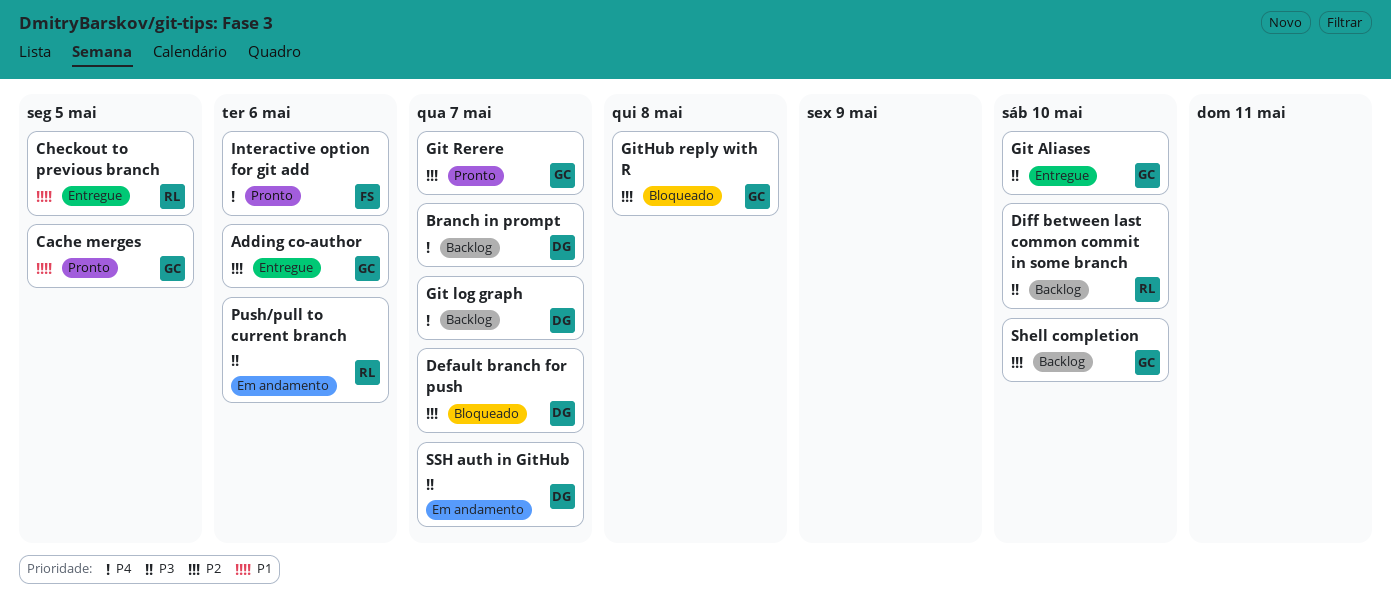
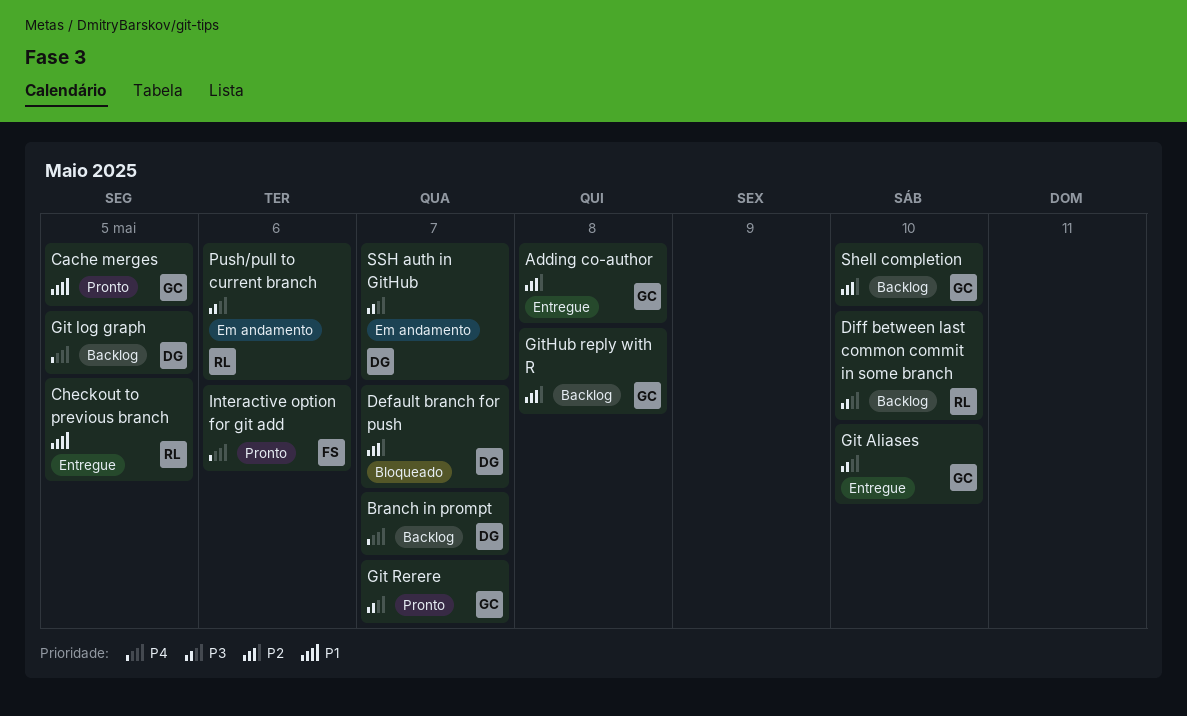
Adding co-author, due: May 6 -> May 8
Git log graph, due: May 7 -> May 5
Git Rerere, priority: P2 -> P3
GitHub reply with R, status: Bloqueado -> Backlog

